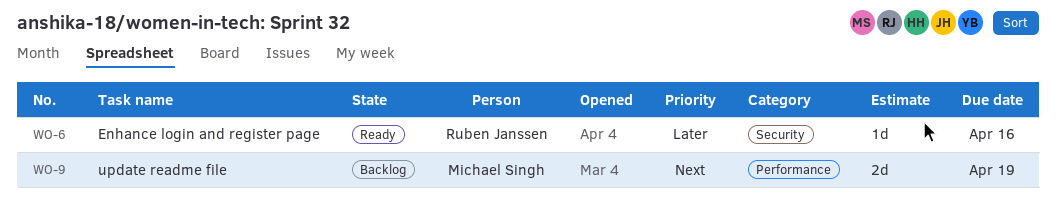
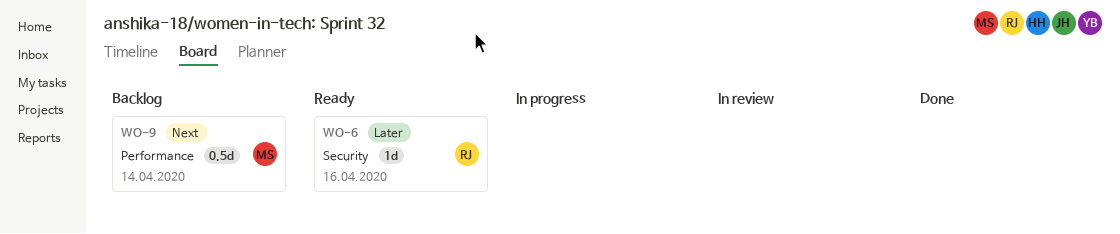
WO-9, estimate: 2d -> 0.5d
WO-9, due: Apr 19 -> Apr 14

